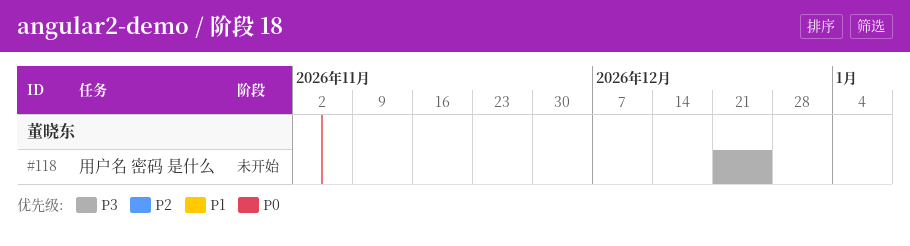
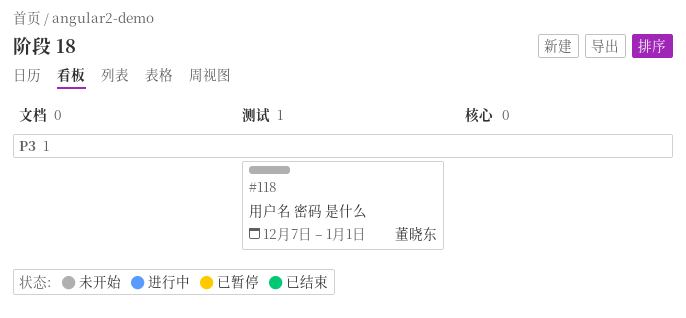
#118, start: Dec 21 -> Dec 7
#118, due: Dec 25 -> Jan 1

